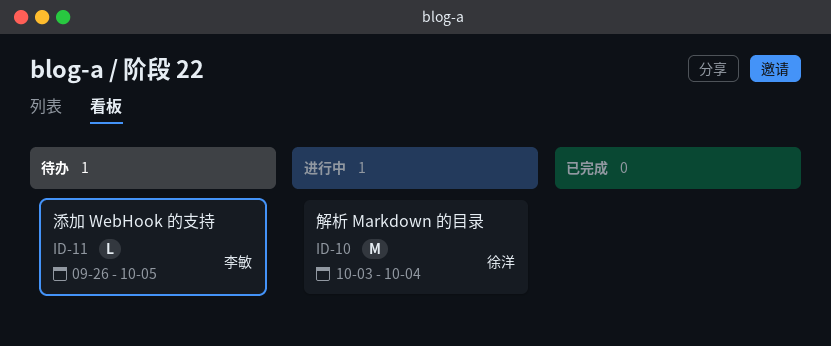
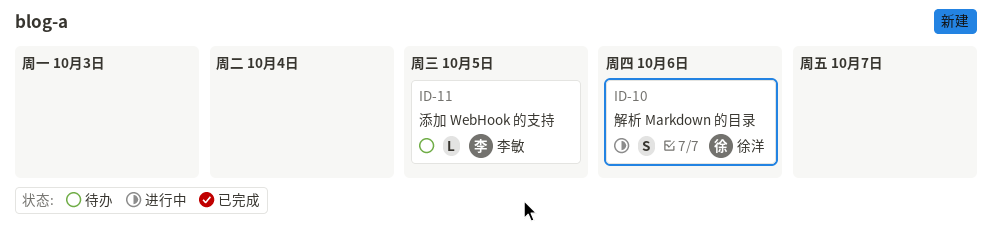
ID-10, estimate: M -> S
ID-10, due: Oct 4 -> Oct 6

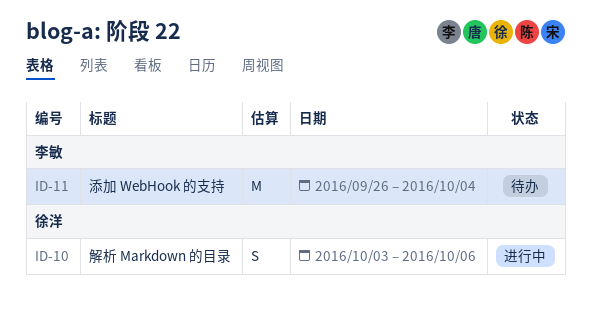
ID-11, estimate: L -> M
ID-11, due: Oct 5 -> Oct 4

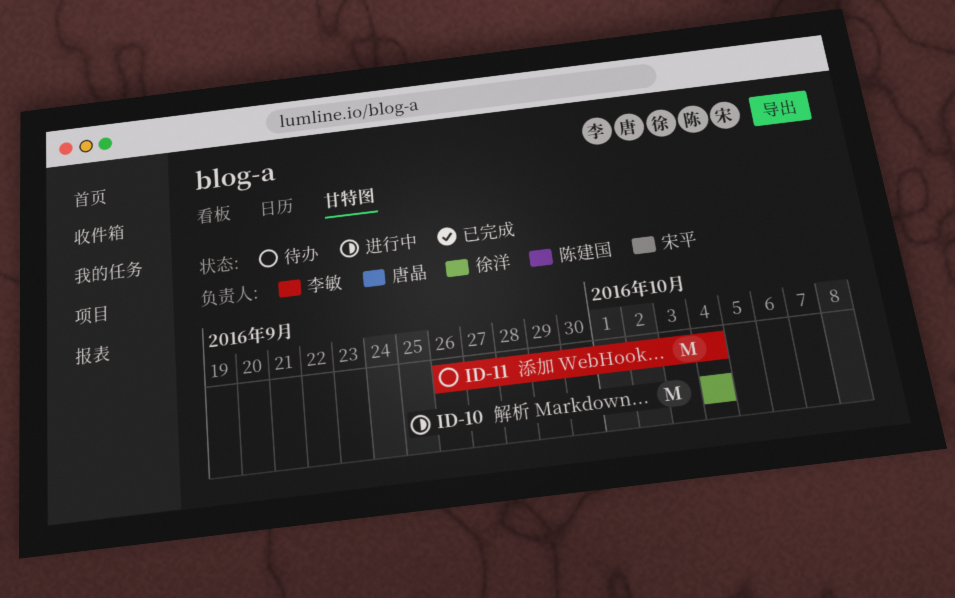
ID-10, estimate: S -> M
ID-10, start: Oct 3 -> Oct 4
ID-10, due: Oct 6 -> Oct 4

